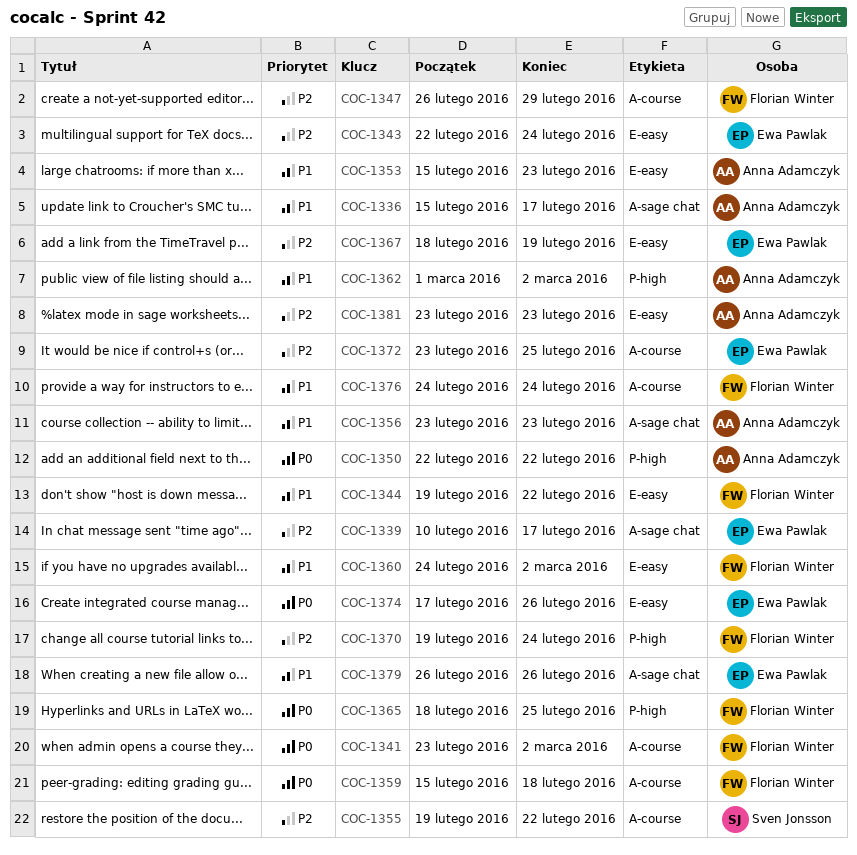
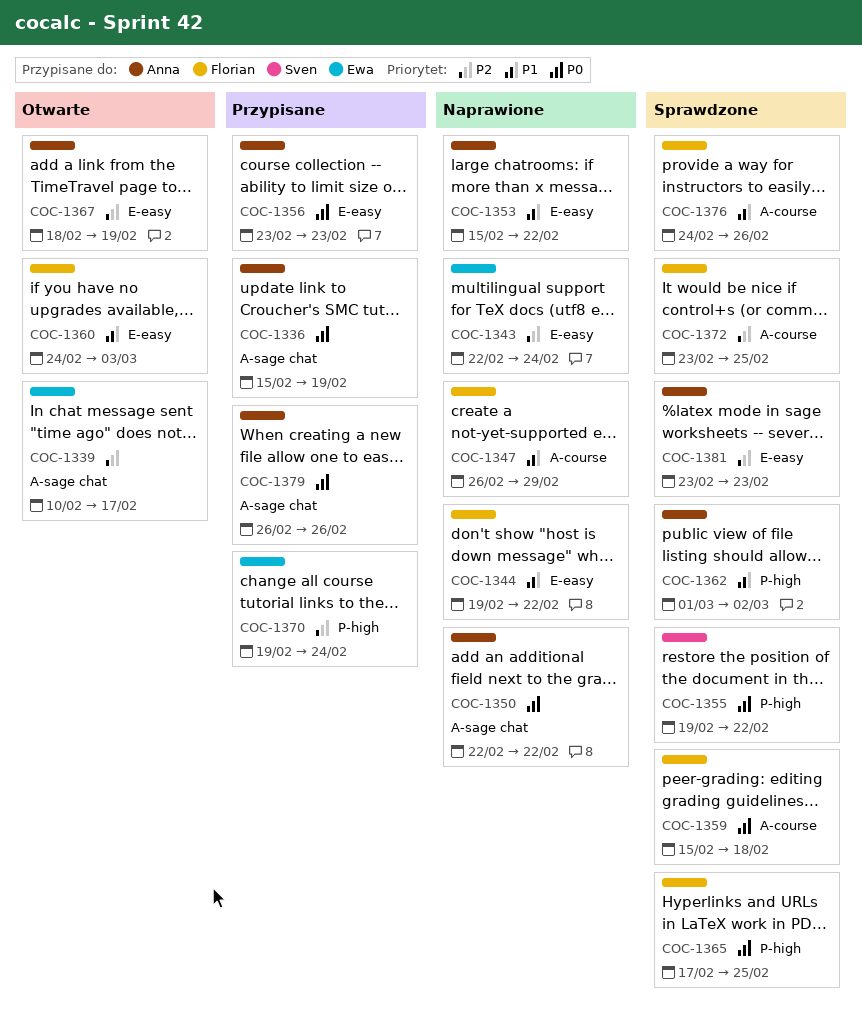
COC-1336, priority: P1 -> P0
COC-1336, due: Feb 17 -> Feb 19
COC-1341: present -> none
COC-1347, priority: P2 -> P1
COC-1350, label: P-high -> A-sage chat
COC-1353, due: Feb 23 -> Feb 22
COC-1355, priority: P2 -> P0
COC-1355, label: A-course -> P-high
COC-1356, priority: P1 -> P0
COC-1356, label: A-sage chat -> E-easy
COC-1360, due: Mar 2 -> Mar 3
COC-1365, start: Feb 18 -> Feb 17
COC-1367, owner: Ewa Pawlak -> Anna Adamczyk
COC-1370, owner: Florian Winter -> Ewa Pawlak
COC-1372, owner: Ewa Pawlak -> Florian Winter
COC-1374: present -> none
COC-1376, due: Feb 24 -> Feb 26
COC-1379, owner: Ewa Pawlak -> Anna Adamczyk
COC-1379, priority: P1 -> P0

